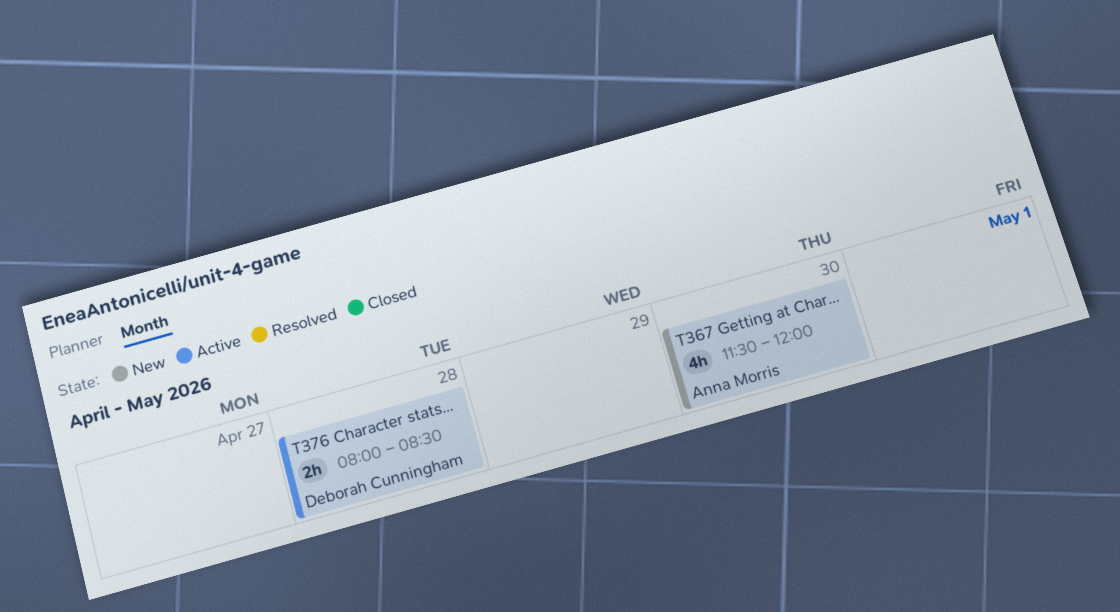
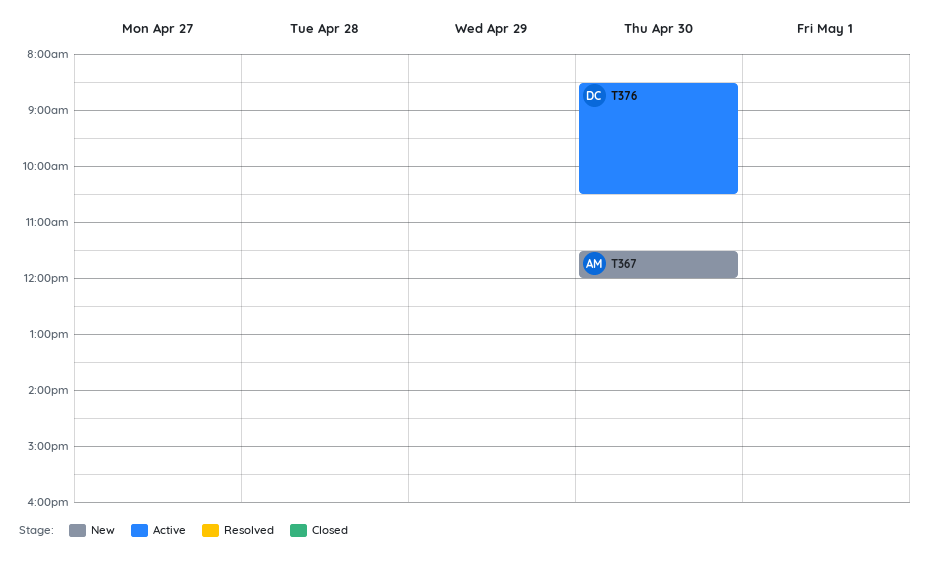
T376, day: Apr 28 -> Apr 30
T376, begins: 08:00 -> 08:30
T376, ends: 08:30 -> 10:30

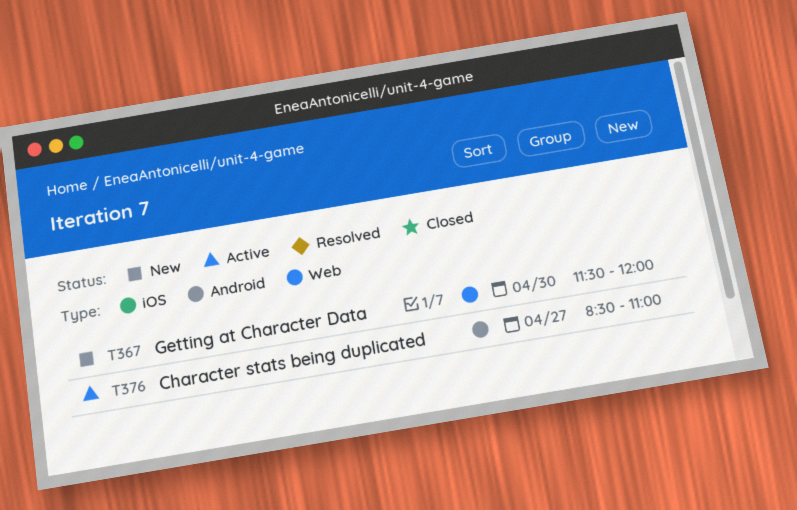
T376, day: Apr 30 -> Apr 27
T376, ends: 10:30 -> 11:00

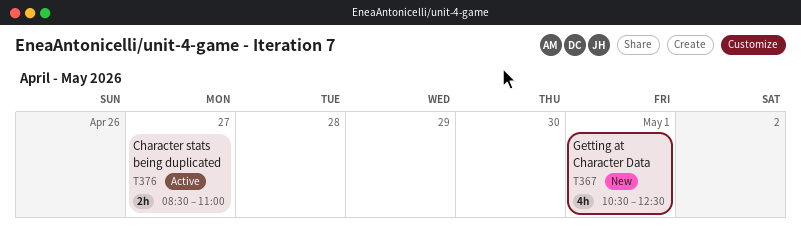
T367, day: Apr 30 -> May 1
T367, begins: 11:30 -> 10:30
T367, ends: 12:00 -> 12:30

